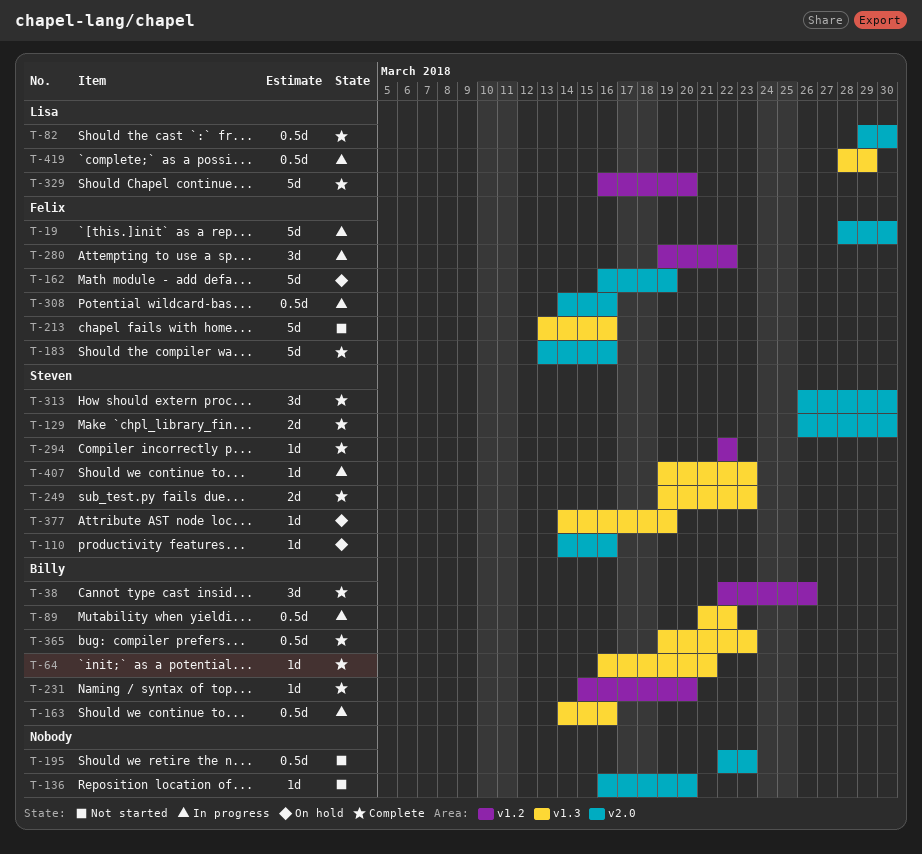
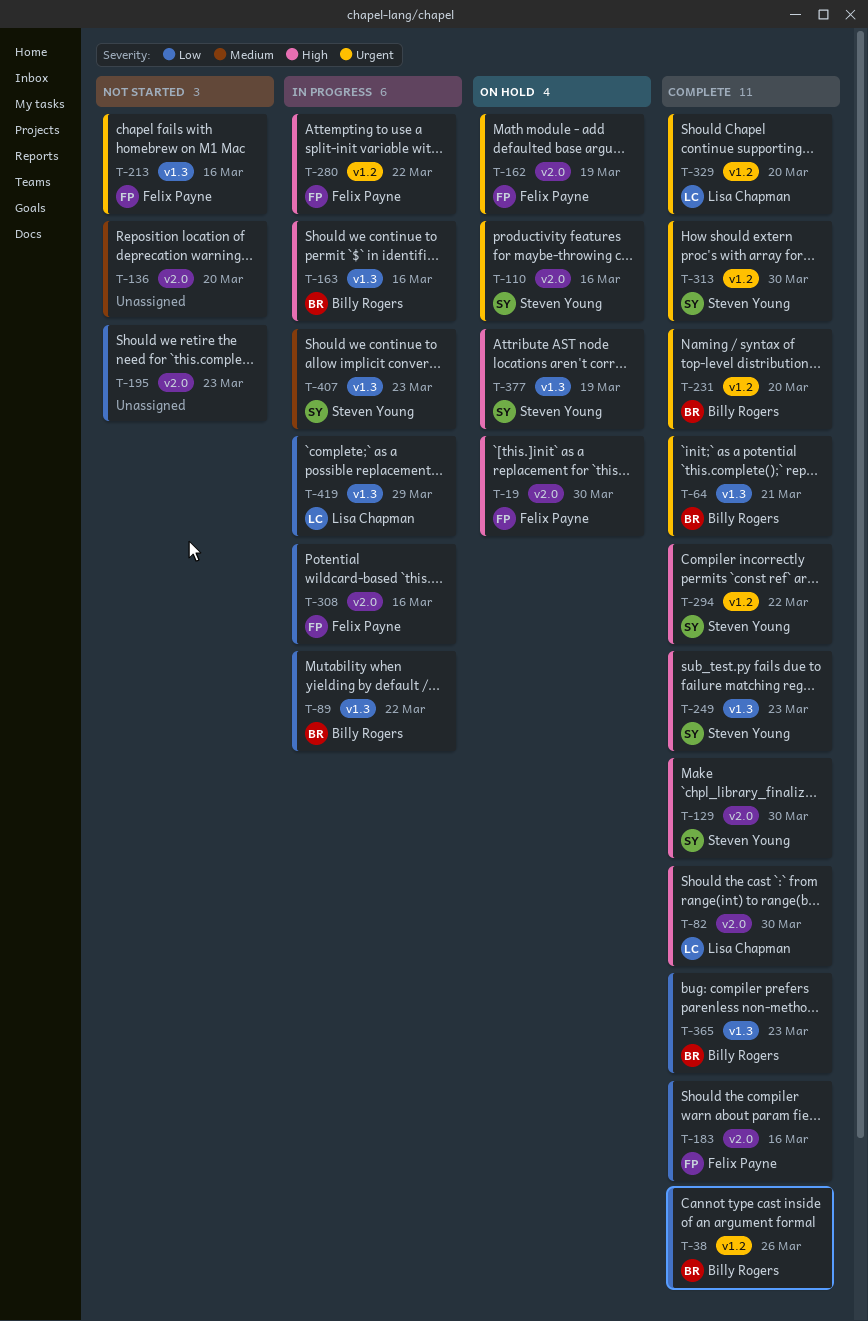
T-19, status: In progress -> On hold
T-313, label: v2.0 -> v1.2

